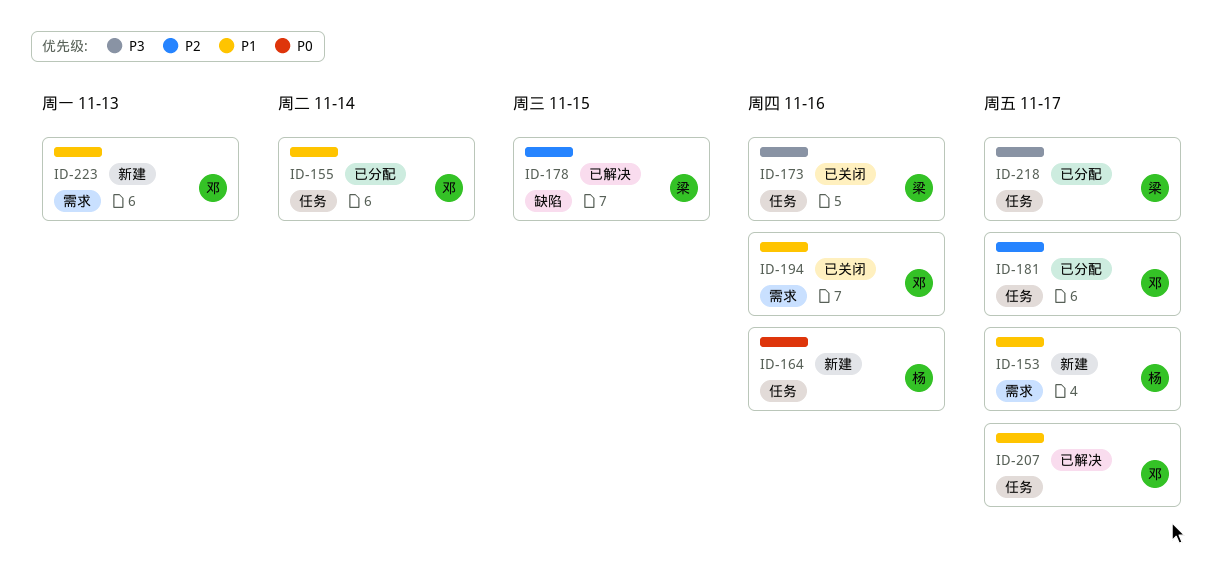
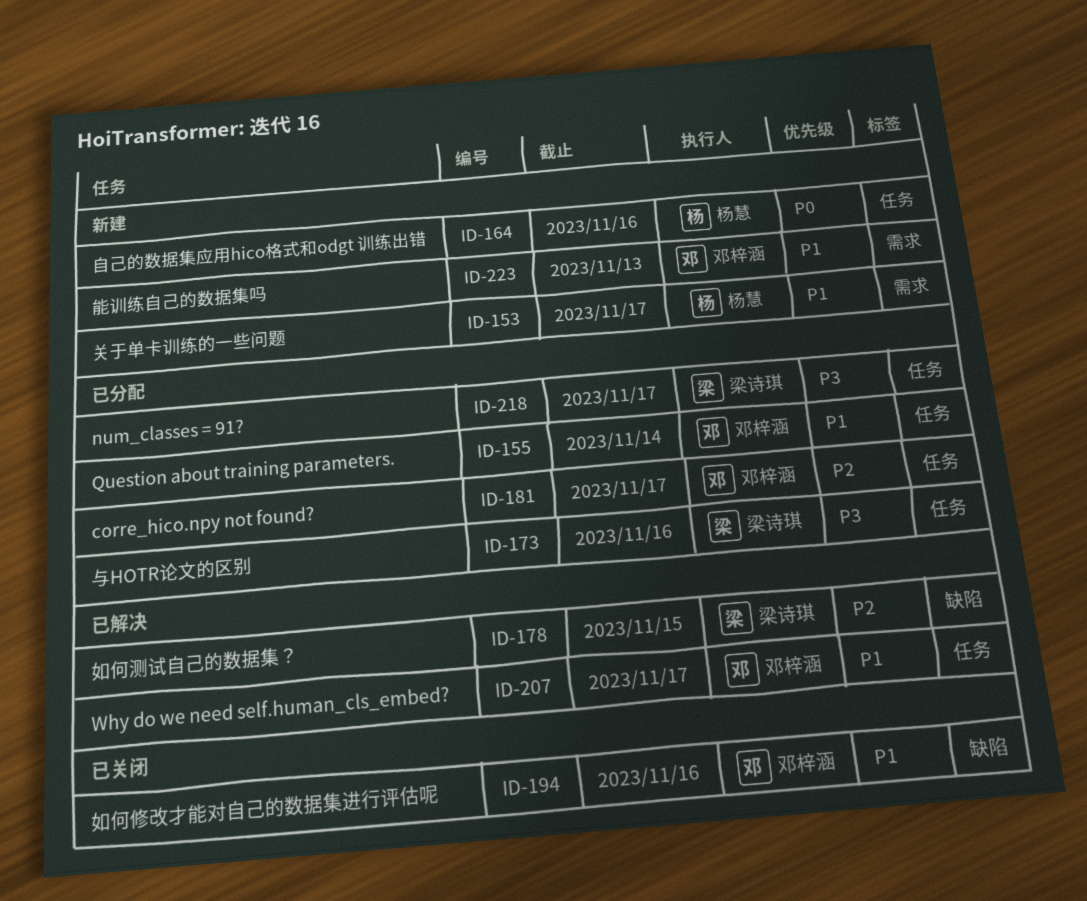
ID-173, status: 已关闭 -> 已分配
ID-194, label: 需求 -> 缺陷

